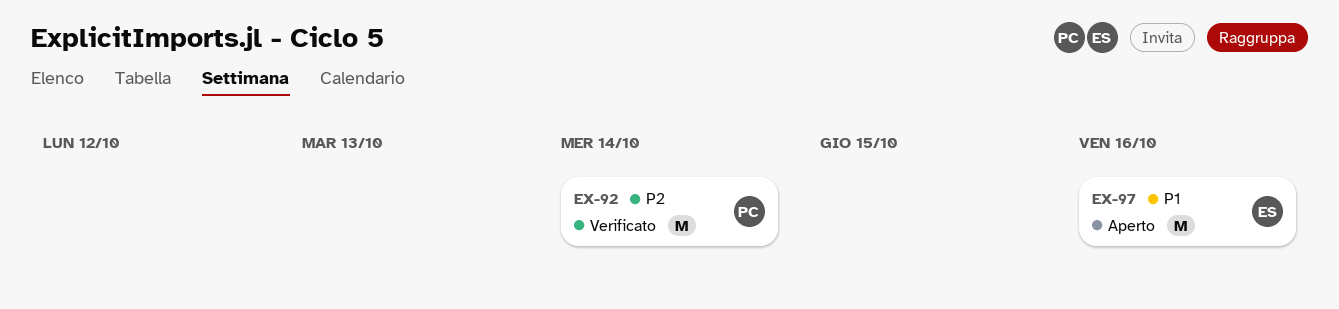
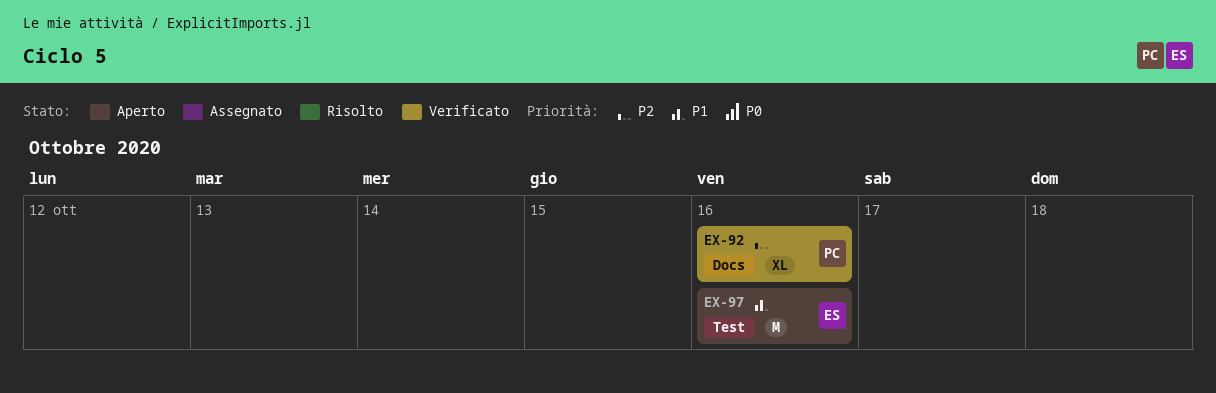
EX-92, estimate: M -> XL
EX-92, due: Oct 14 -> Oct 16

